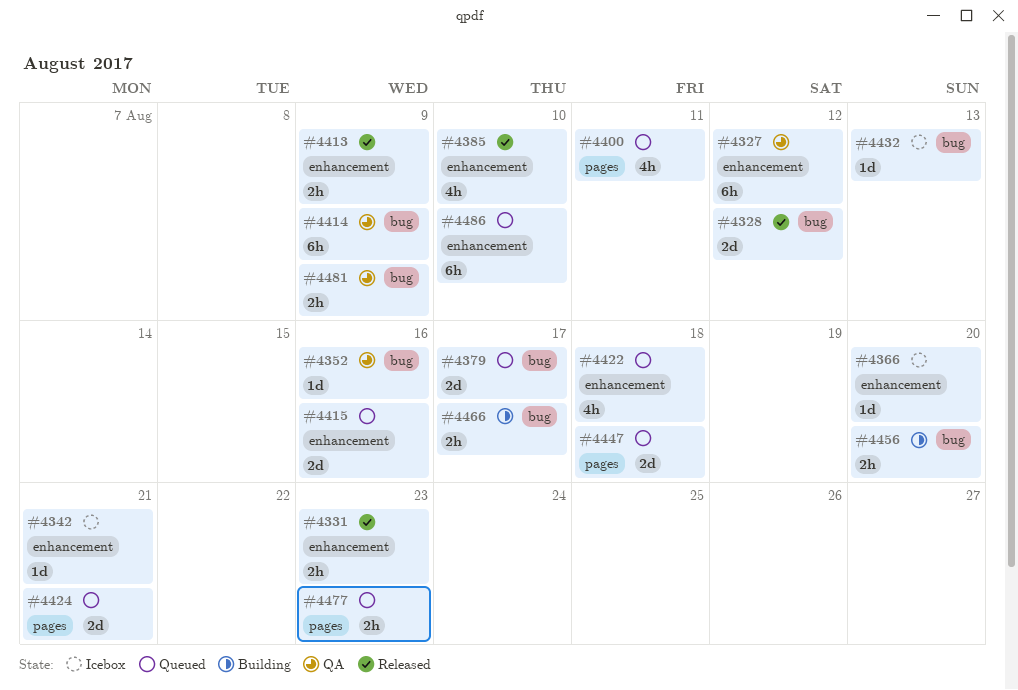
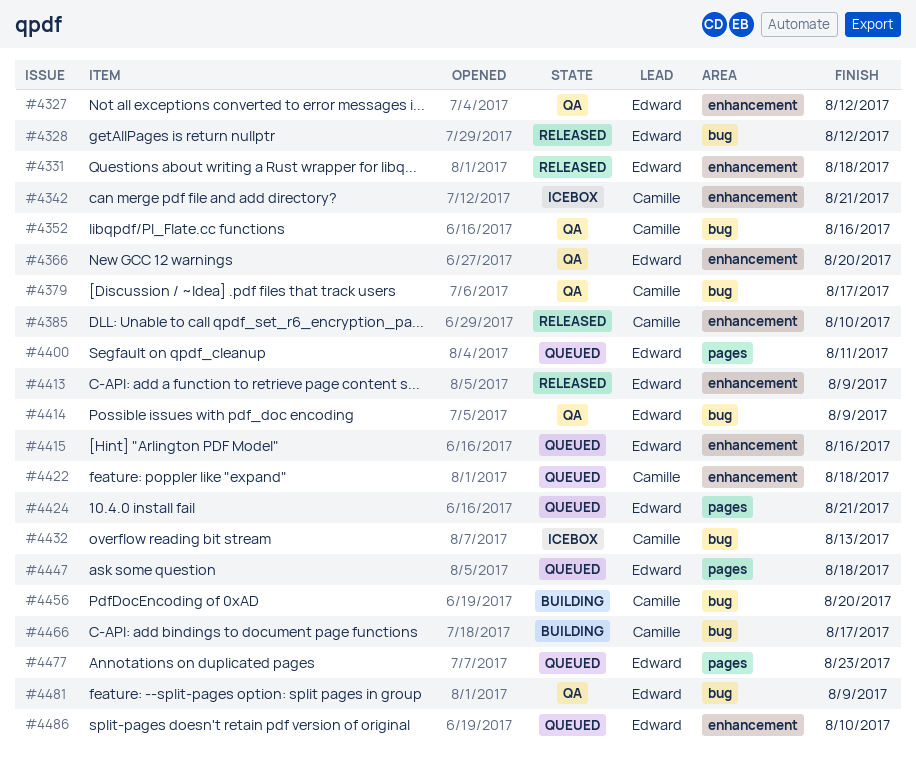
#4331, due: Aug 23 -> Aug 18
#4366, status: Icebox -> QA
#4379, status: Queued -> QA

